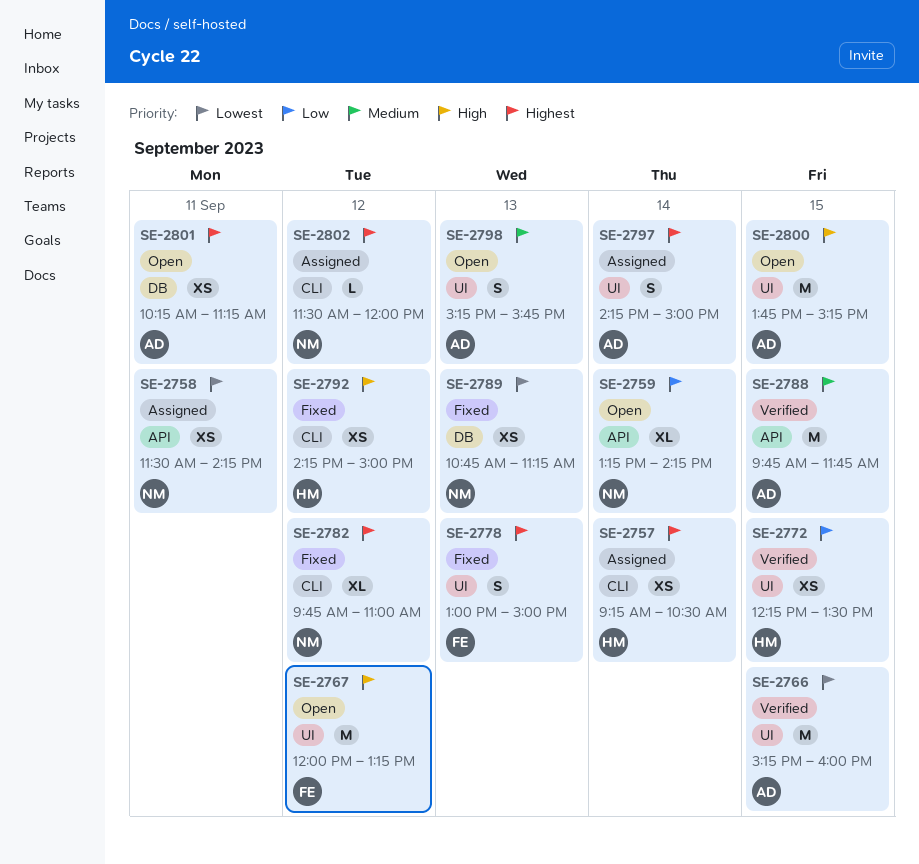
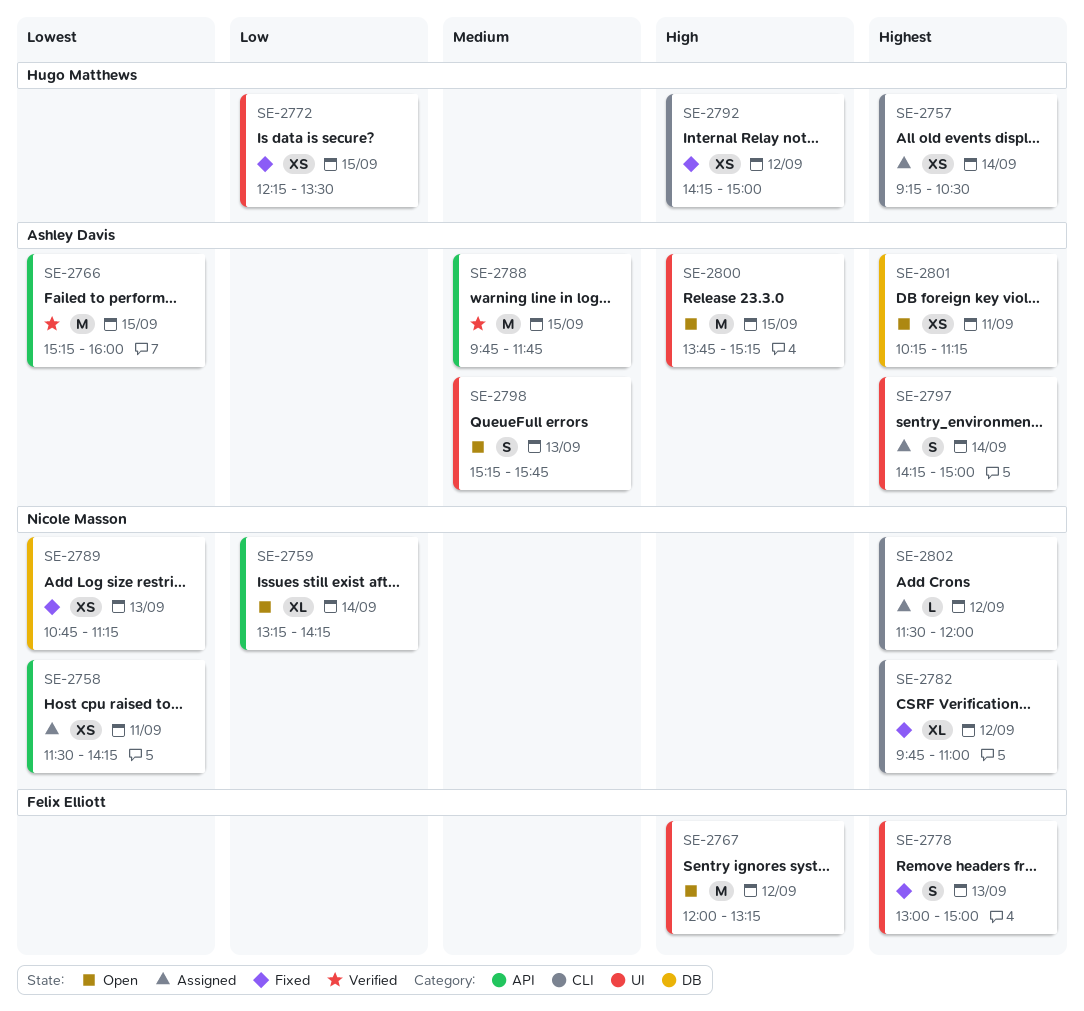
SE-2766, label: UI -> API
SE-2772, status: Verified -> Fixed

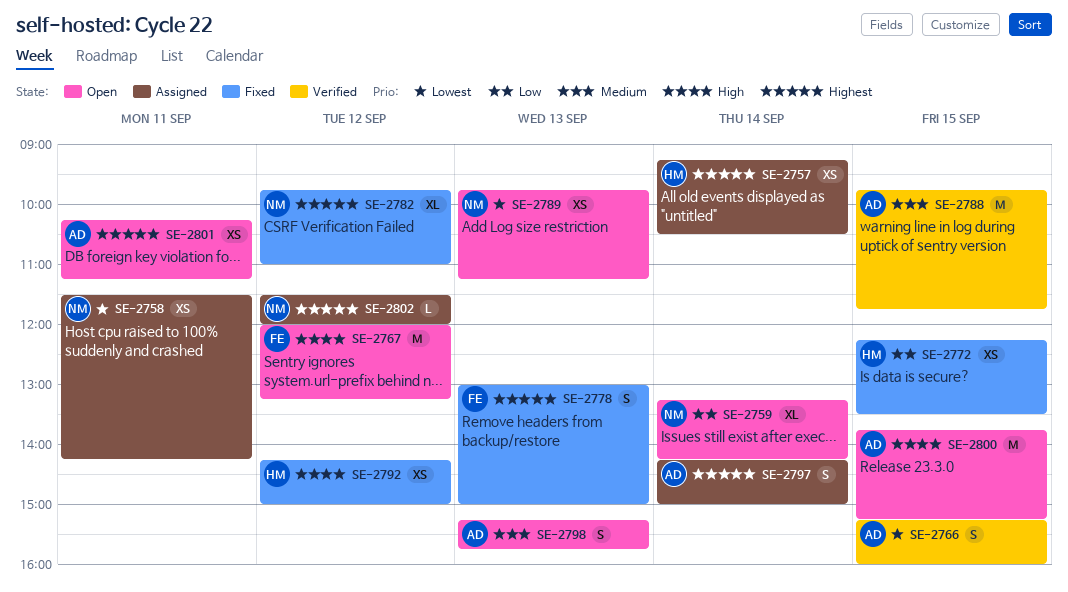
SE-2766, estimate: M -> S
SE-2789, status: Fixed -> Open
SE-2789, begins: 10:45 -> 09:45

